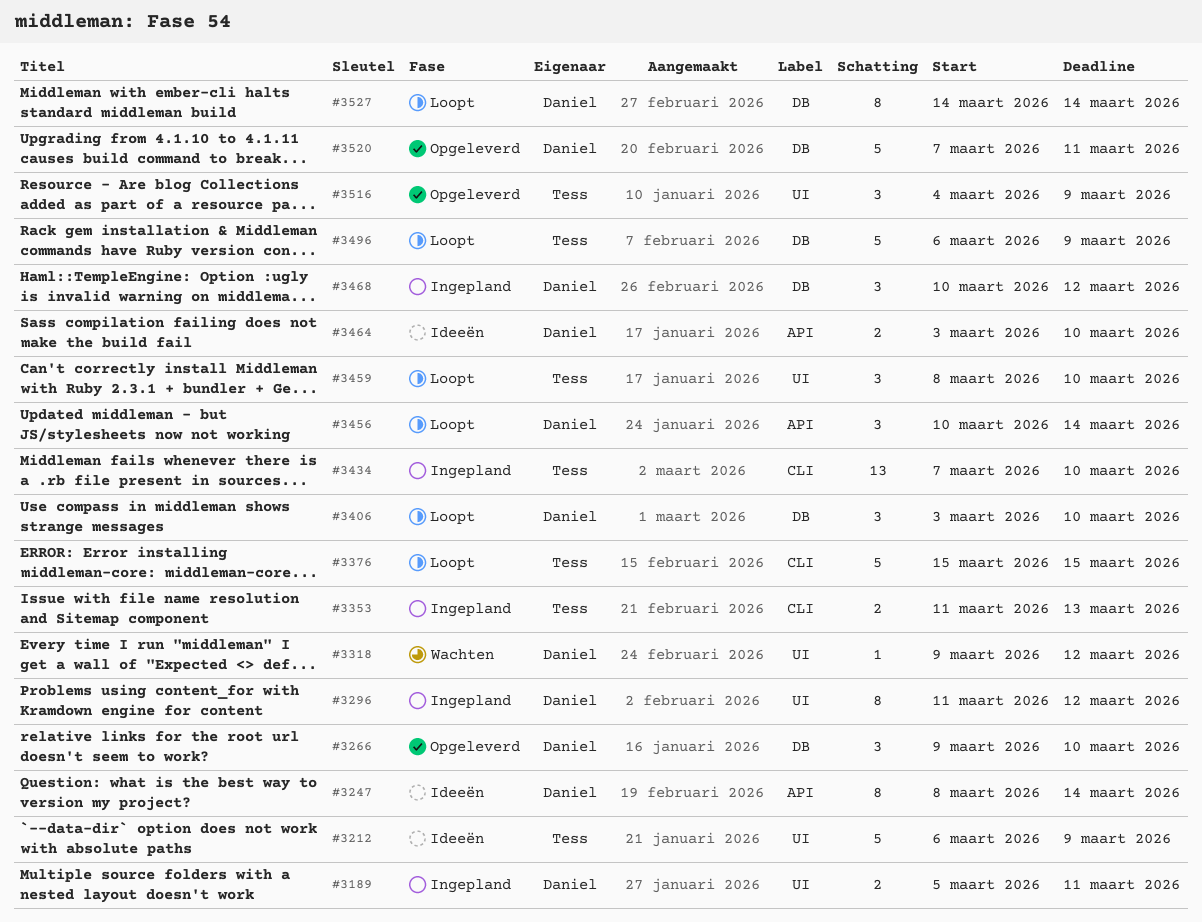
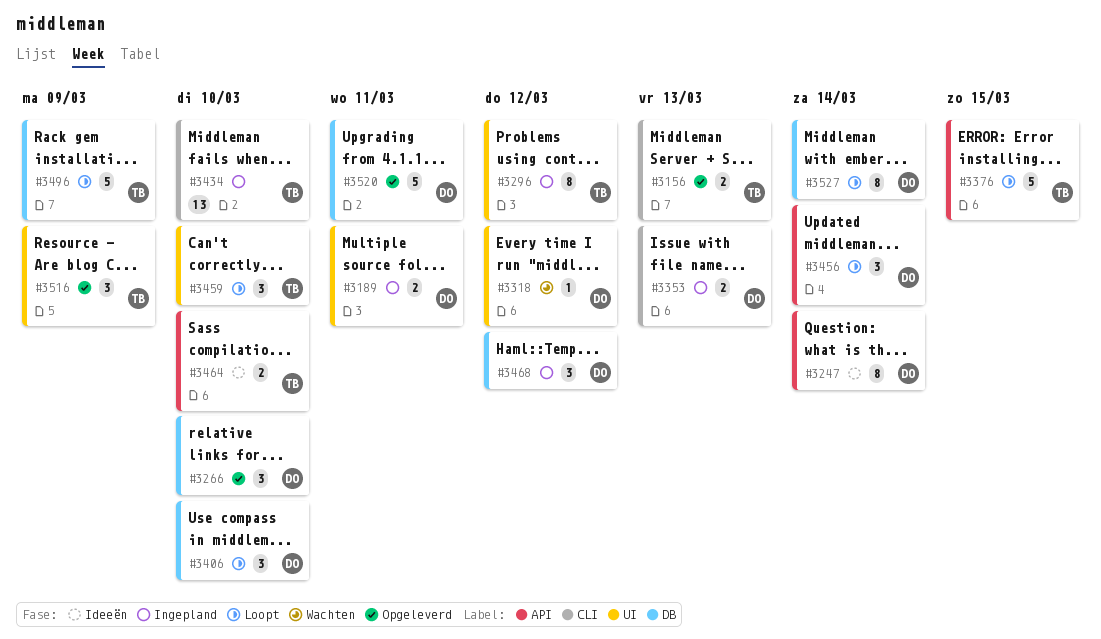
#3156: none -> present
#3212: present -> none
#3296, owner: Daniel -> Tess
#3353, owner: Tess -> Daniel
#3376, label: CLI -> API
#3464, owner: Daniel -> Tess

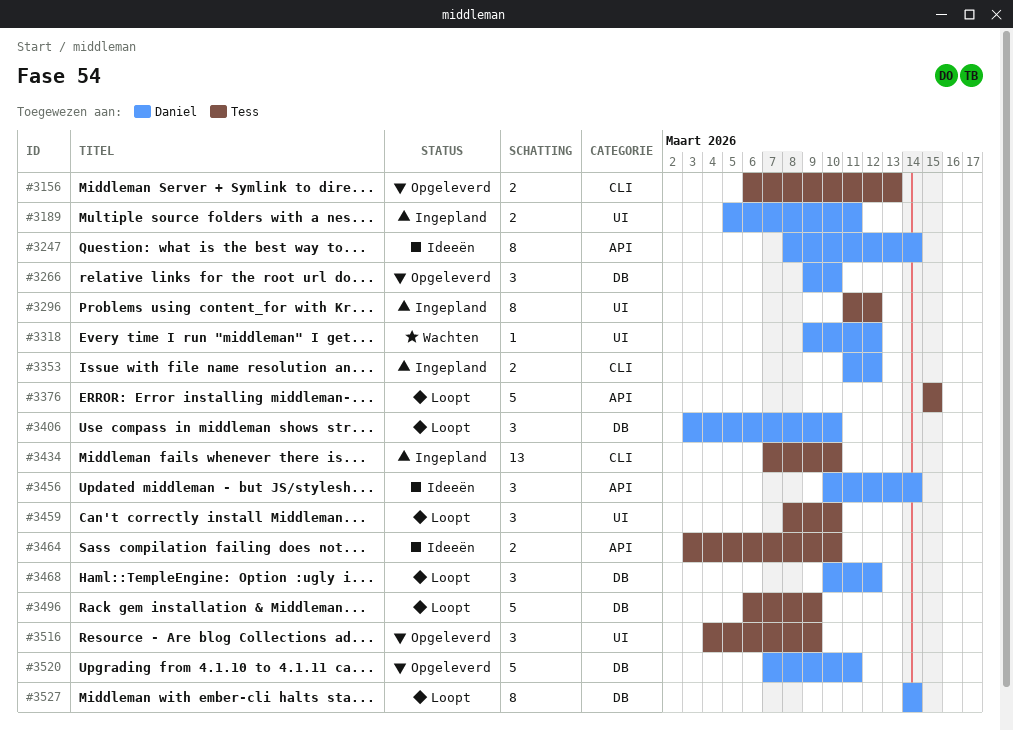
#3353, due: Mar 13 -> Mar 12
#3456, status: Loopt -> Ideeën
#3468, status: Ingepland -> Loopt

